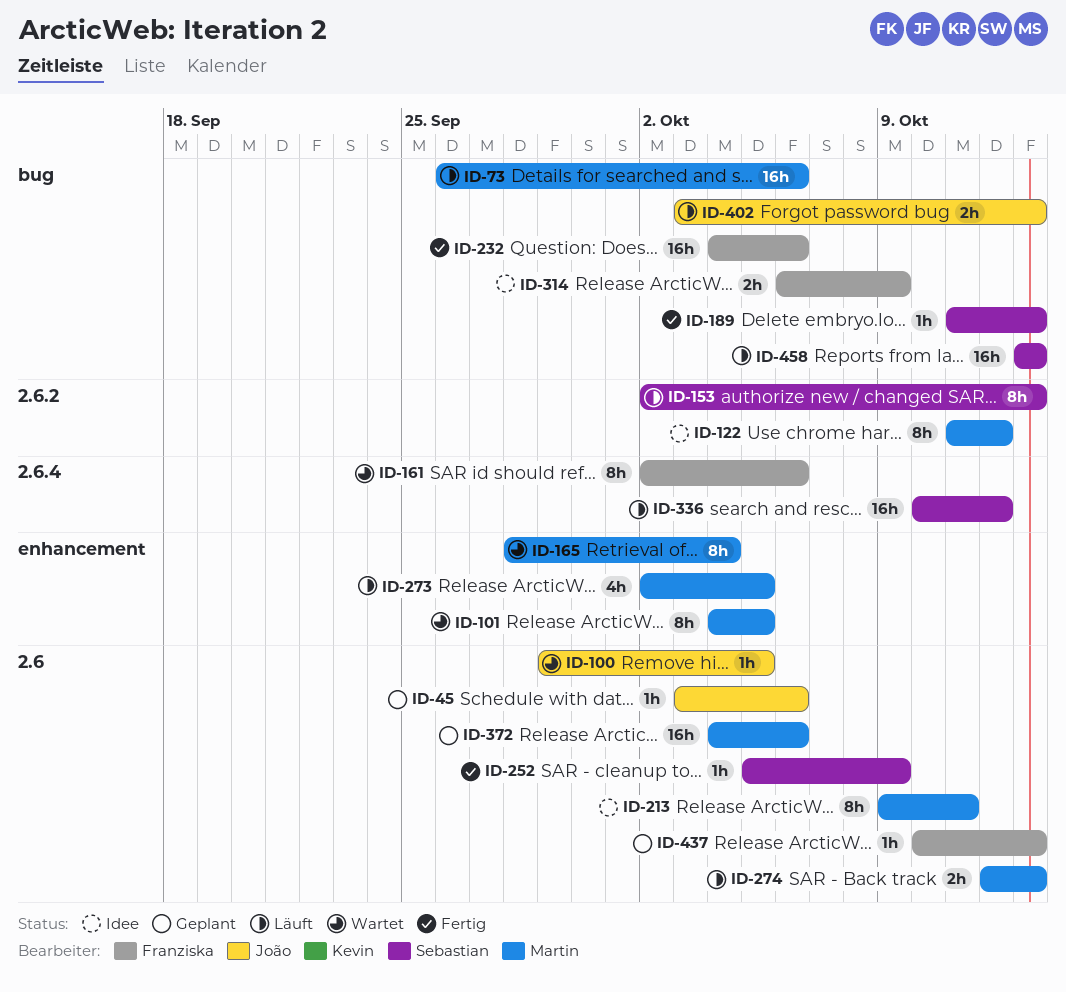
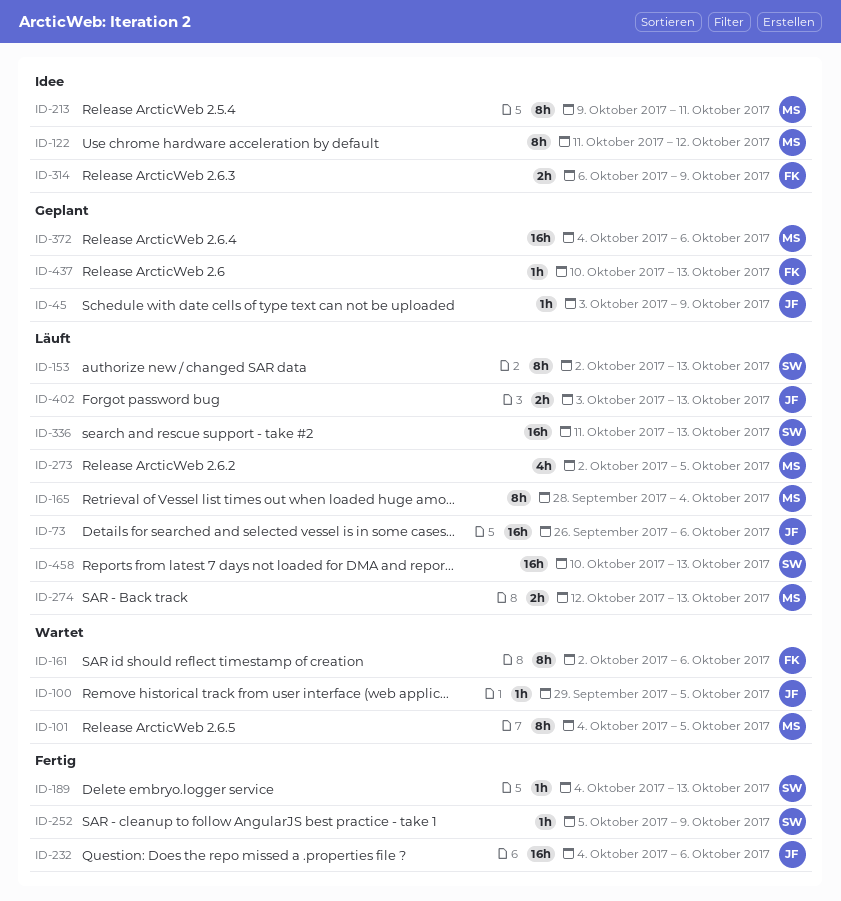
ID-45, due: Oct 6 -> Oct 9
ID-73, owner: Martin -> João
ID-165, status: Wartet -> Läuft
ID-189, start: Oct 11 -> Oct 4
ID-232, owner: Franziska -> João
ID-336, start: Oct 10 -> Oct 11
ID-336, due: Oct 12 -> Oct 13
ID-458, start: Oct 13 -> Oct 10

